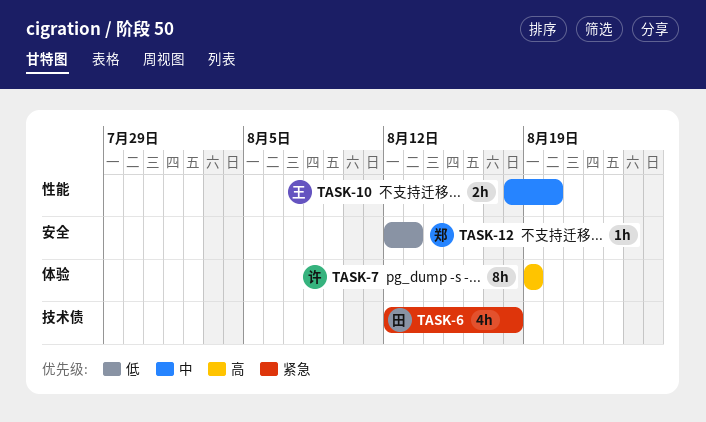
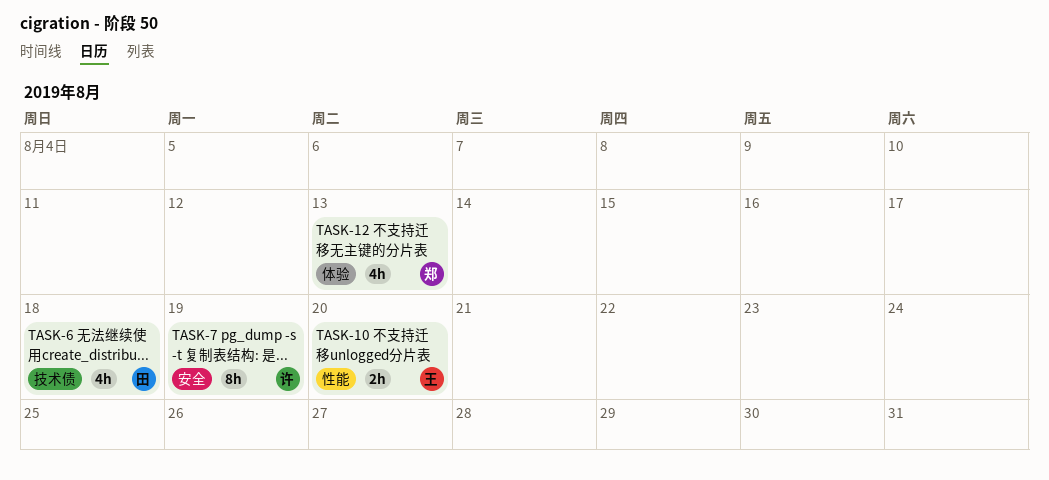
TASK-7, label: 体验 -> 安全
TASK-12, label: 安全 -> 体验
TASK-12, estimate: 1h -> 4h

